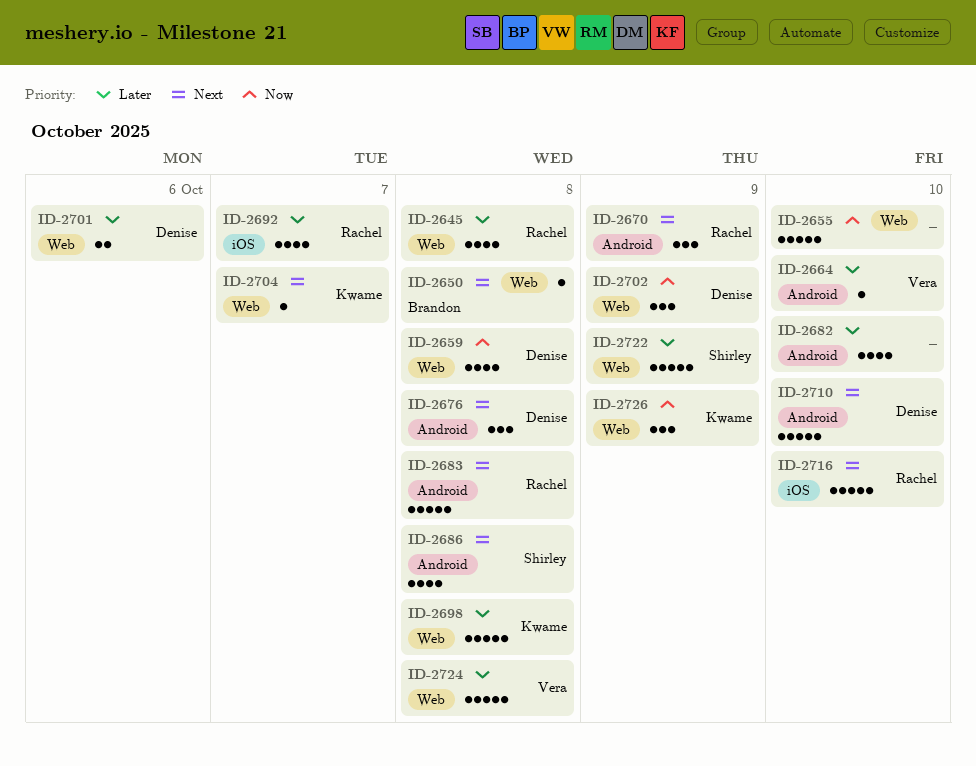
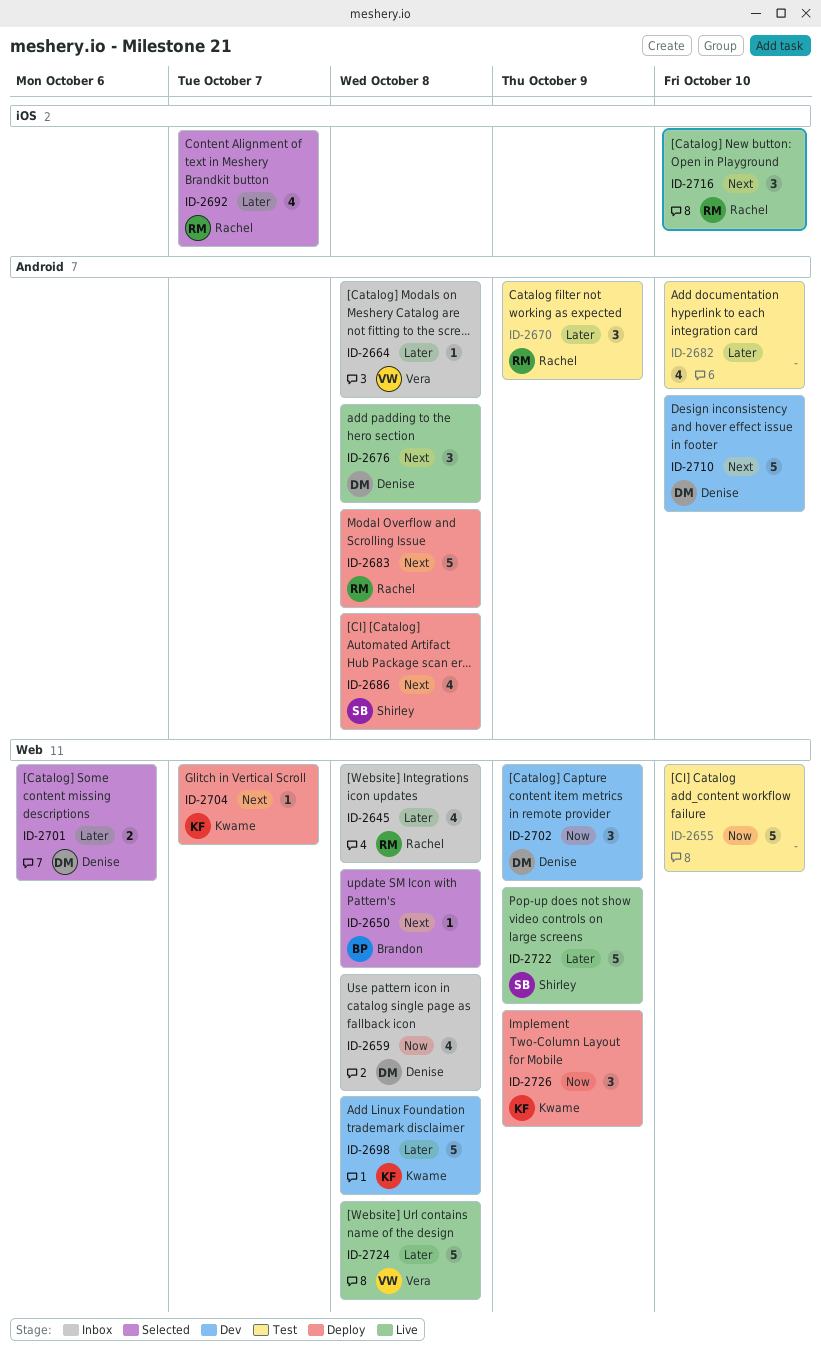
ID-2664, due: Oct 10 -> Oct 8
ID-2670, priority: Next -> Later
ID-2716, estimate: 5 -> 3

